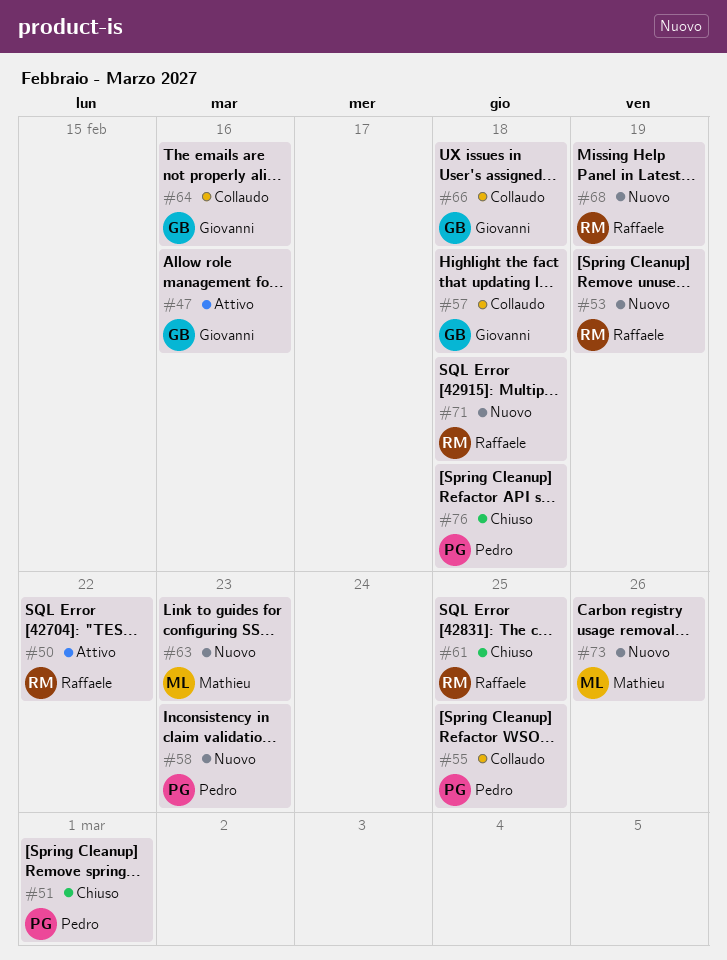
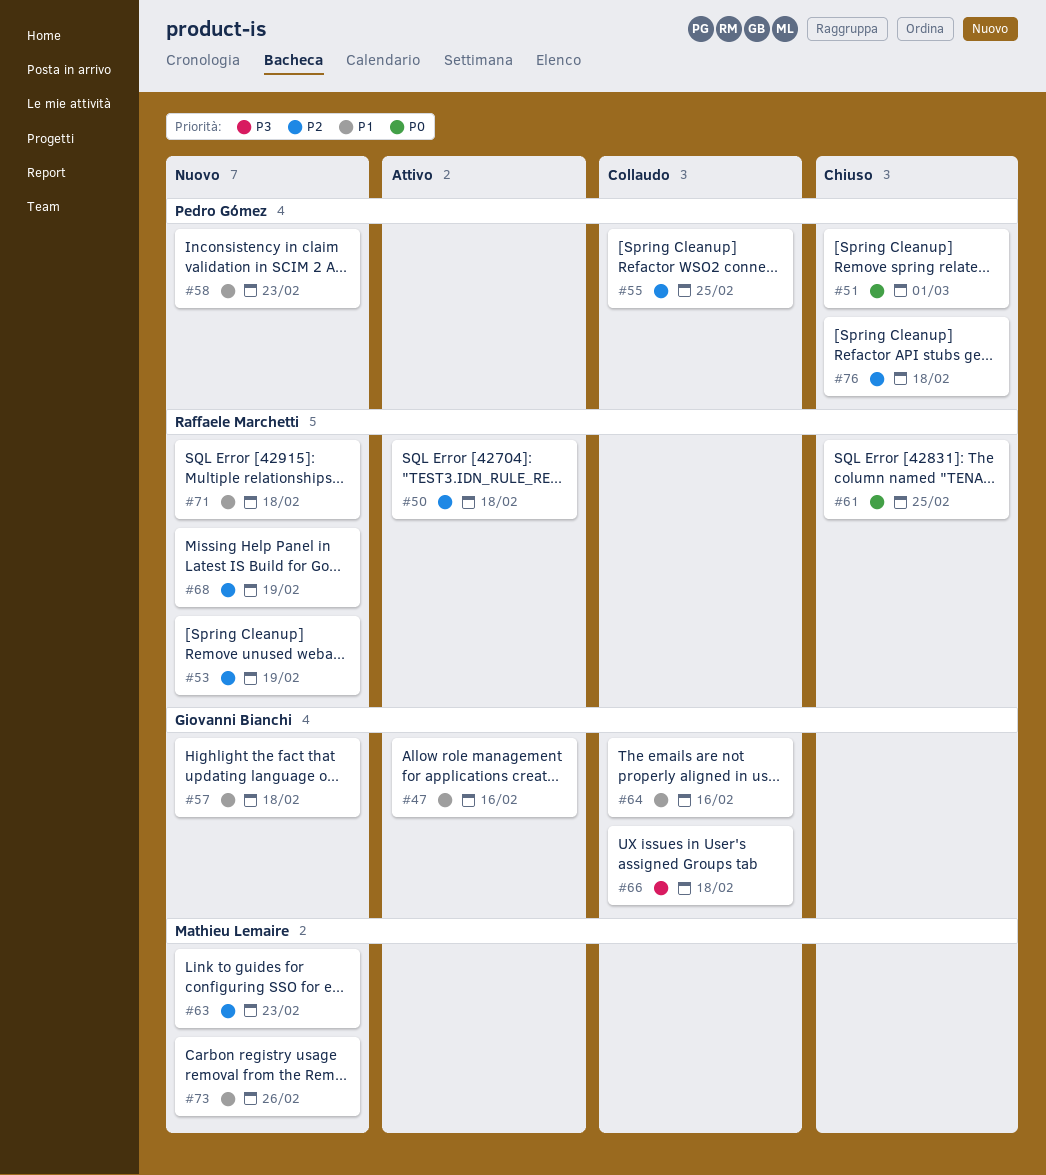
#50, due: Feb 22 -> Feb 18
#57, status: Collaudo -> Nuovo

